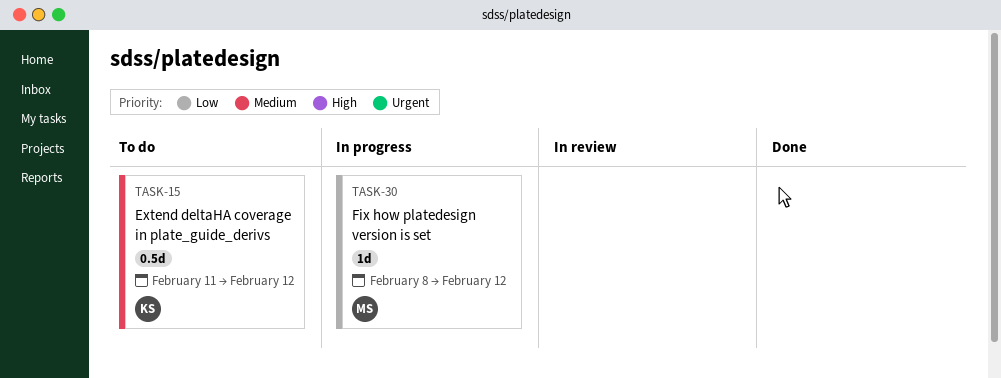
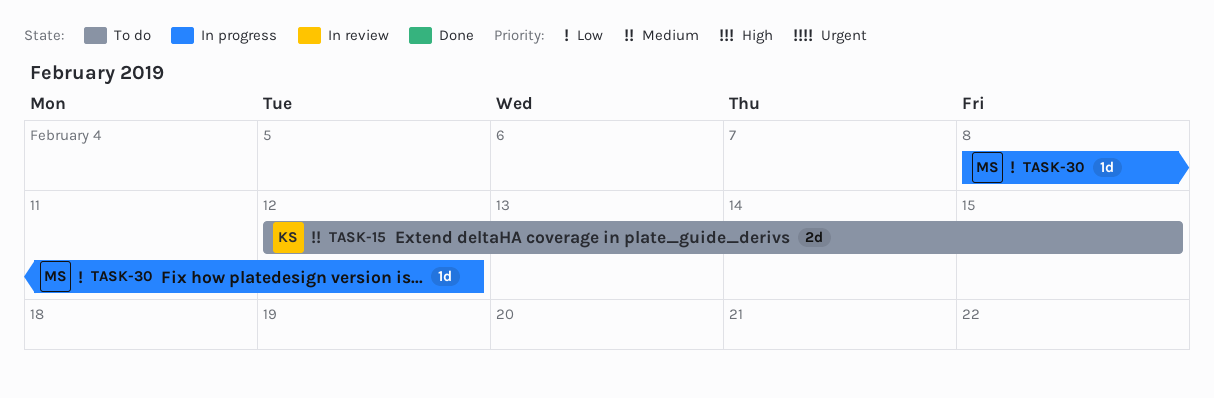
TASK-15, estimate: 0.5d -> 2d
TASK-15, start: Feb 11 -> Feb 12
TASK-15, due: Feb 12 -> Feb 15

